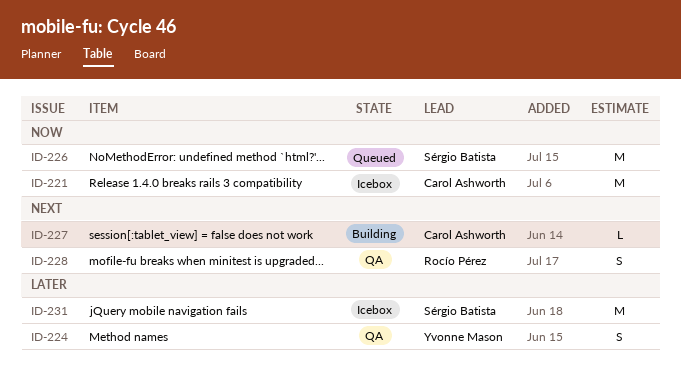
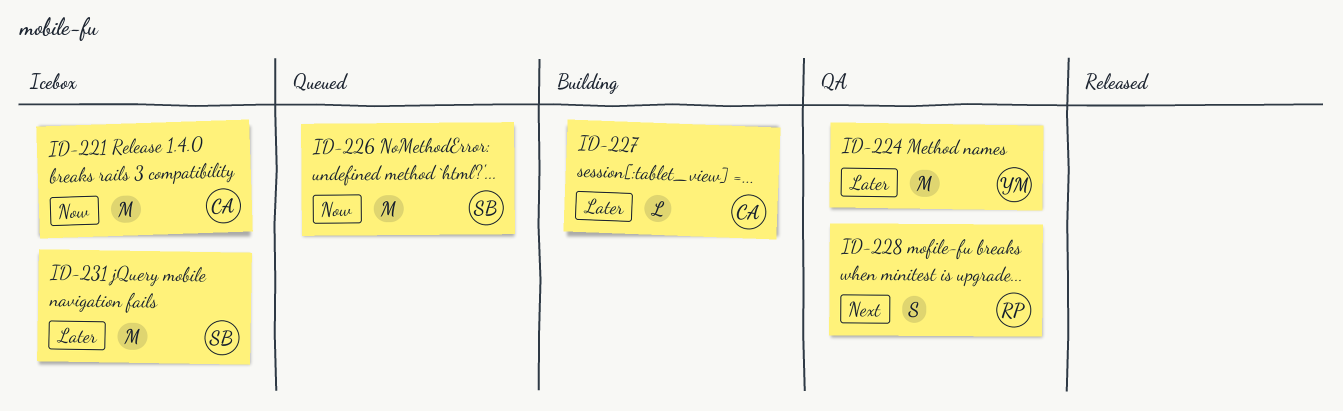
ID-224, estimate: S -> M
ID-227, priority: Next -> Later

